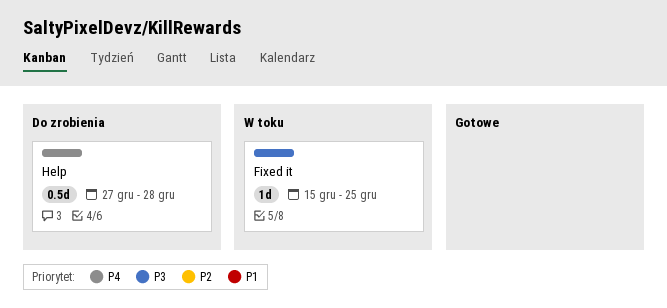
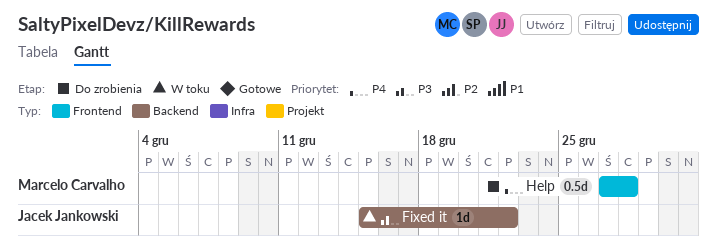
Fixed it, due: Dec 25 -> Dec 22

